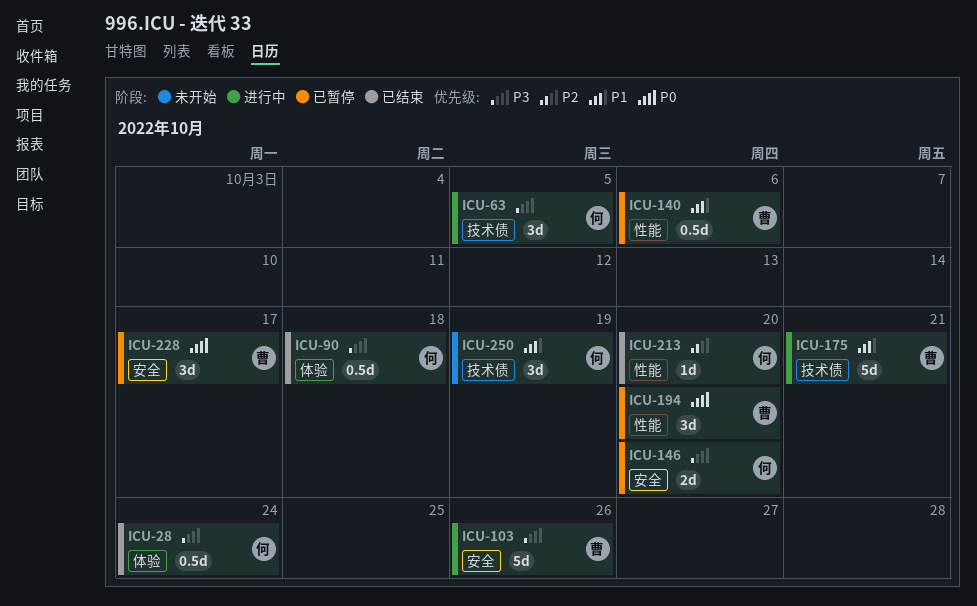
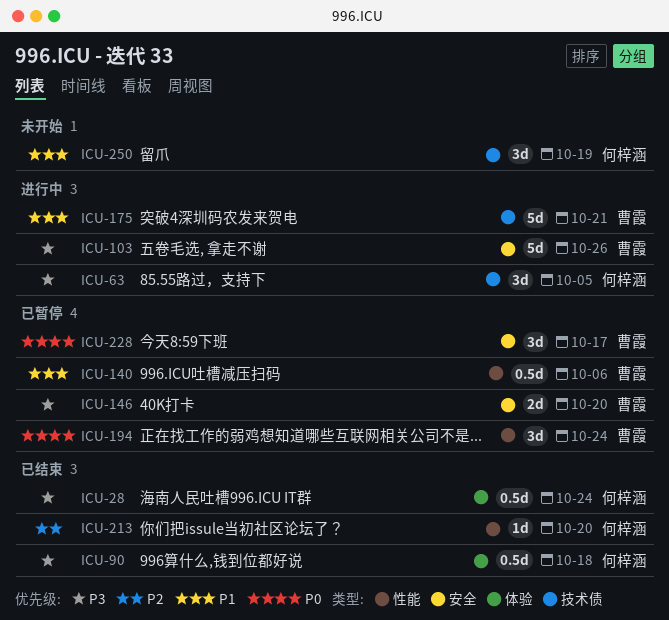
ICU-146, owner: 何梓涵 -> 曹霞
ICU-194, due: Oct 20 -> Oct 24

